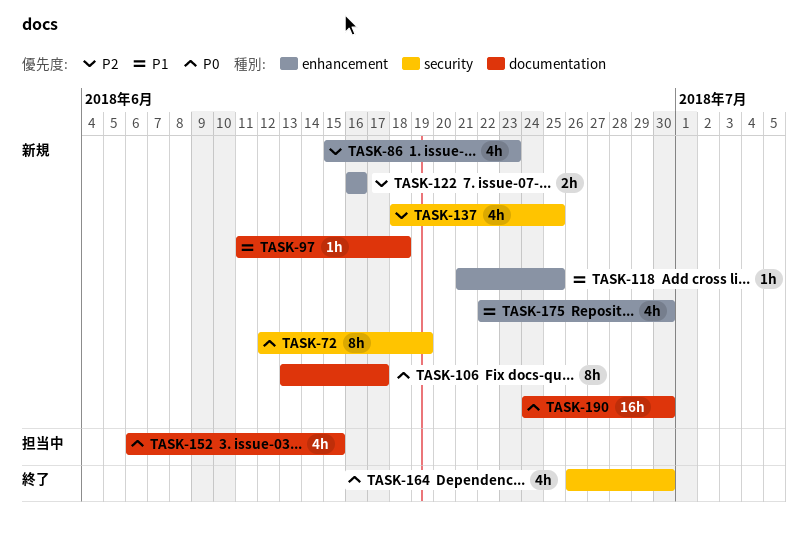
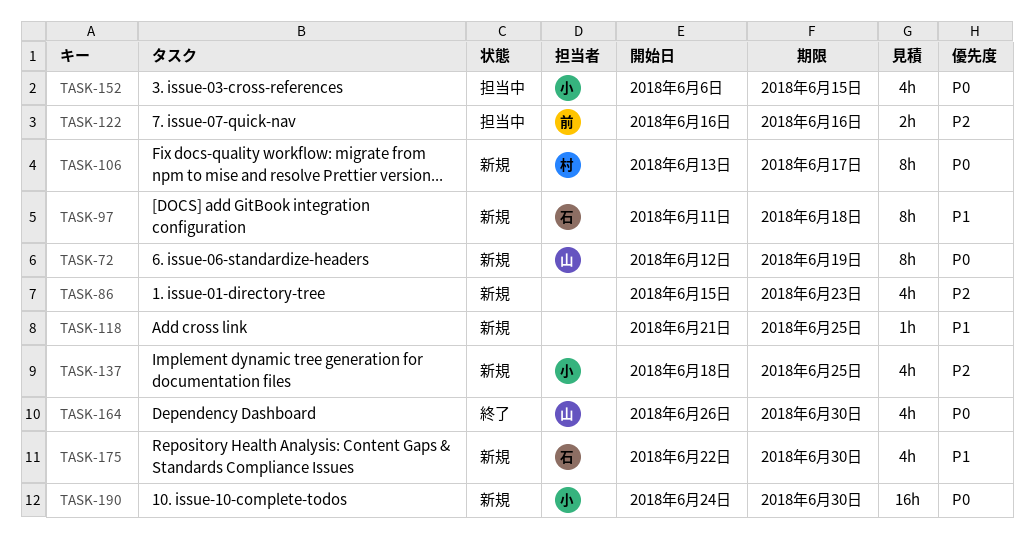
TASK-97, estimate: 1h -> 8h
TASK-122, status: 新規 -> 担当中

